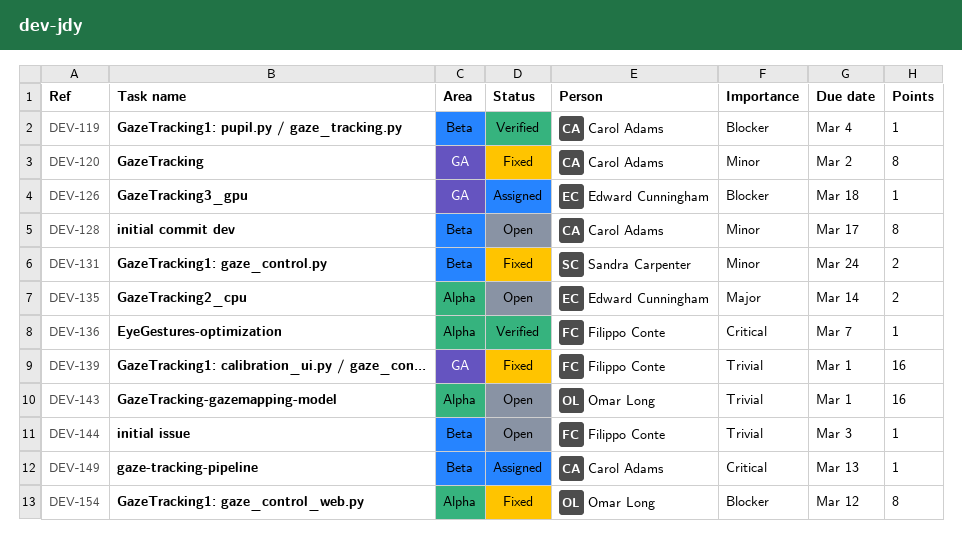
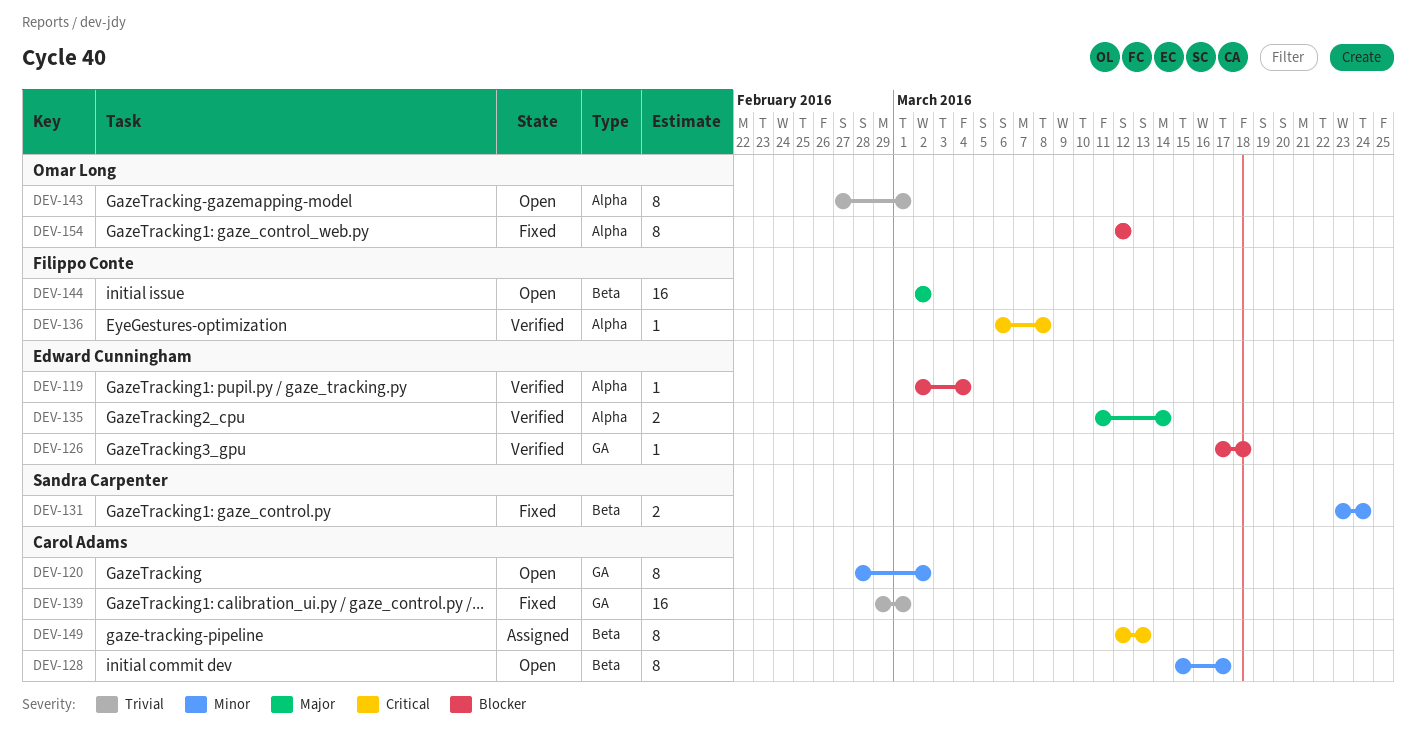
DEV-119, owner: Carol Adams -> Edward Cunningham
DEV-119, label: Beta -> Alpha
DEV-120, status: Fixed -> Open
DEV-126, status: Assigned -> Verified
DEV-135, status: Open -> Verified
DEV-136, due: Mar 7 -> Mar 8
DEV-139, owner: Filippo Conte -> Carol Adams
DEV-143, estimate: 16 -> 8
DEV-144, priority: Trivial -> Major
DEV-144, estimate: 1 -> 16
DEV-144, due: Mar 3 -> Mar 2
DEV-149, estimate: 1 -> 8

